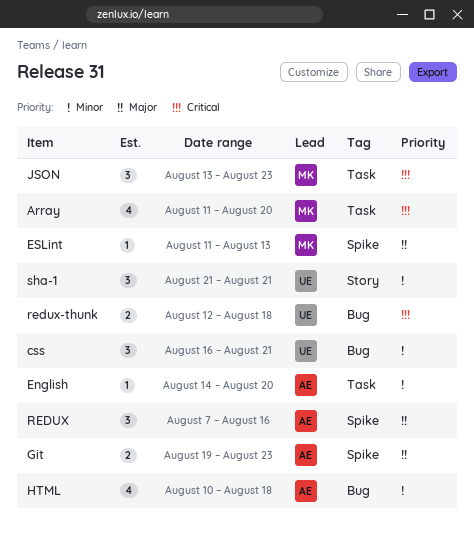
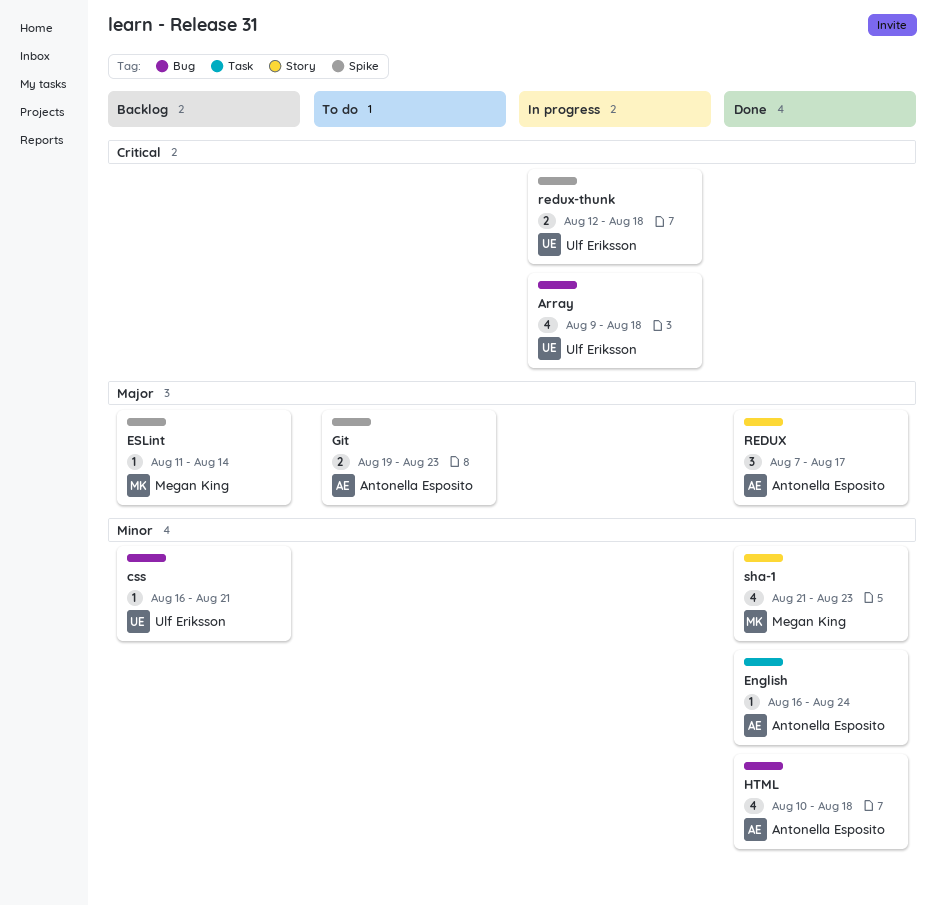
Array, owner: Megan King -> Ulf Eriksson
Array, label: Task -> Bug
Array, start: Aug 11 -> Aug 9
Array, due: Aug 20 -> Aug 18
css, estimate: 3 -> 1
English, start: Aug 14 -> Aug 16
English, due: Aug 20 -> Aug 24
ESLint, due: Aug 13 -> Aug 14
JSON: present -> none
REDUX, label: Spike -> Story
REDUX, due: Aug 16 -> Aug 17
redux-thunk, label: Bug -> Spike
sha-1, owner: Ulf Eriksson -> Megan King
sha-1, estimate: 3 -> 4
sha-1, due: Aug 21 -> Aug 23

